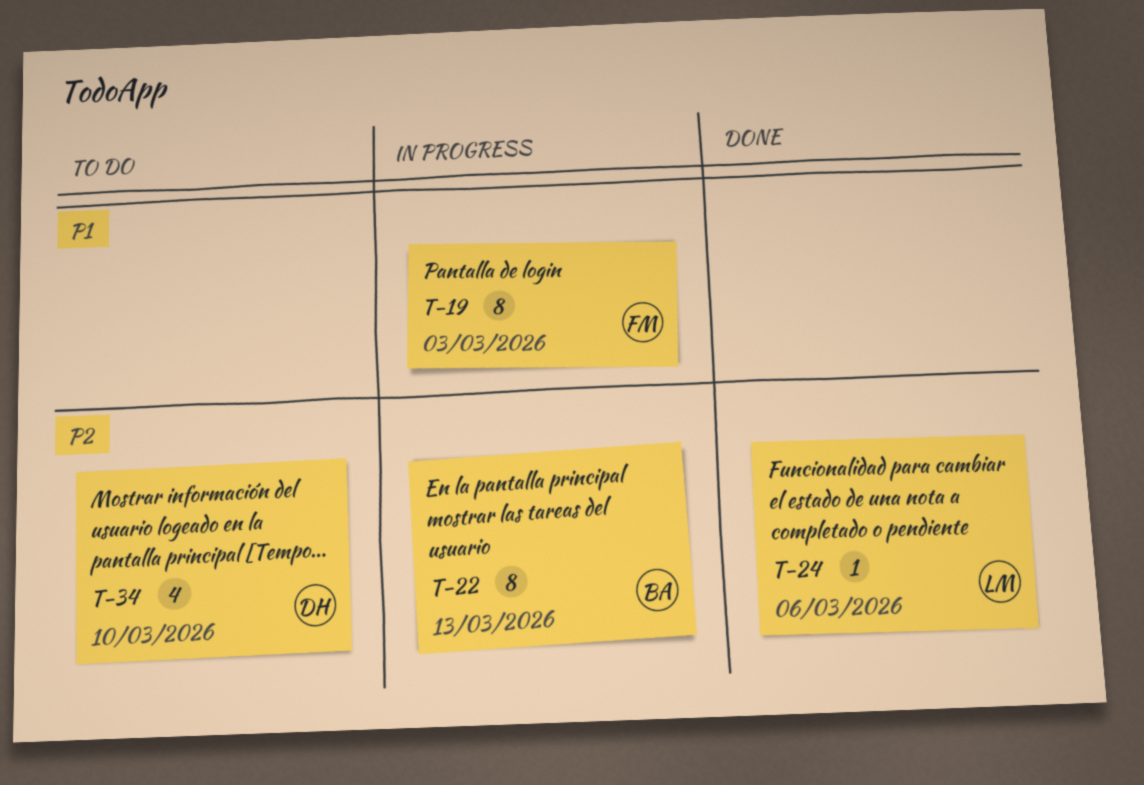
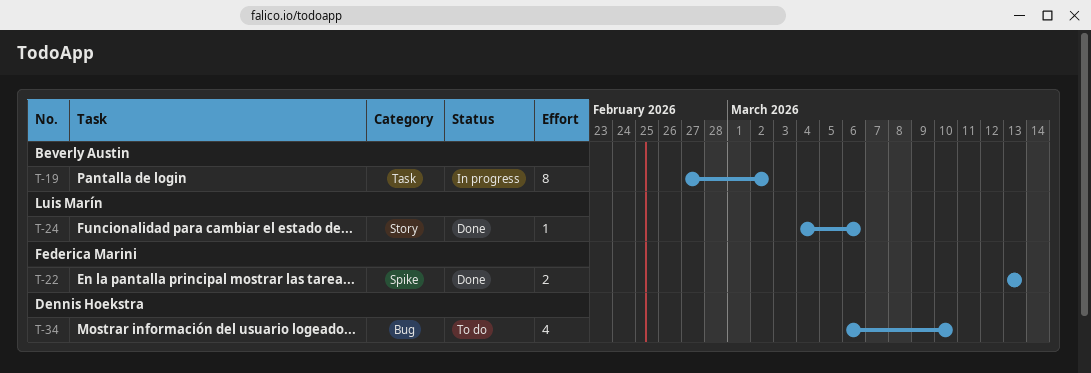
T-19, owner: Federica Marini -> Beverly Austin
T-19, due: Mar 3 -> Mar 2
T-22, status: In progress -> Done
T-22, owner: Beverly Austin -> Federica Marini
T-22, estimate: 8 -> 2

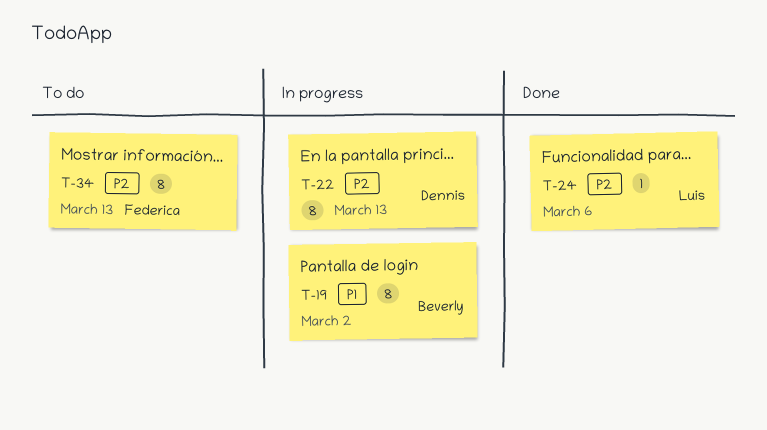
T-22, status: Done -> In progress
T-22, owner: Federica Marini -> Dennis Hoekstra
T-22, estimate: 2 -> 8
T-34, owner: Dennis Hoekstra -> Federica Marini
T-34, estimate: 4 -> 8
T-34, due: Mar 10 -> Mar 13

